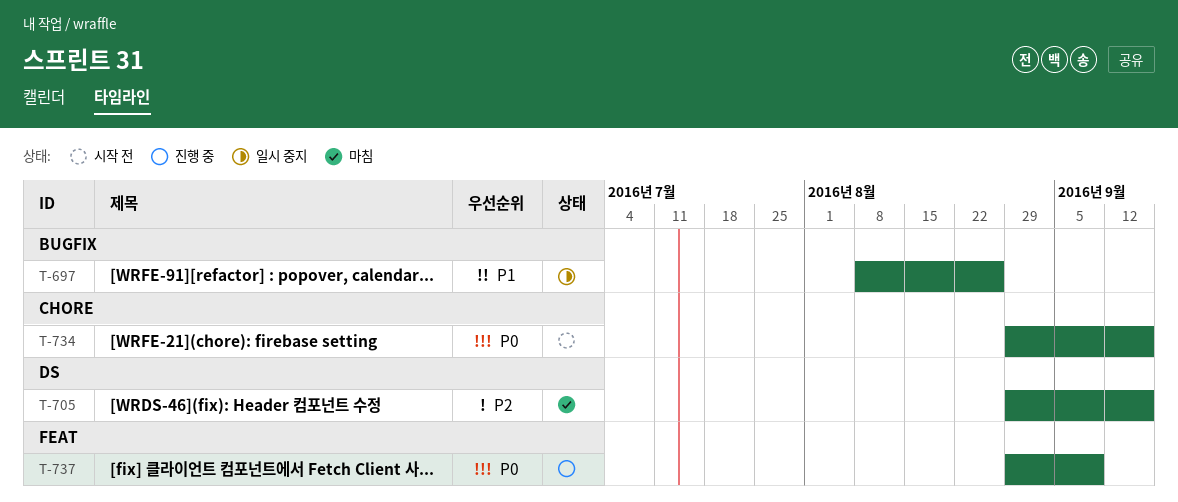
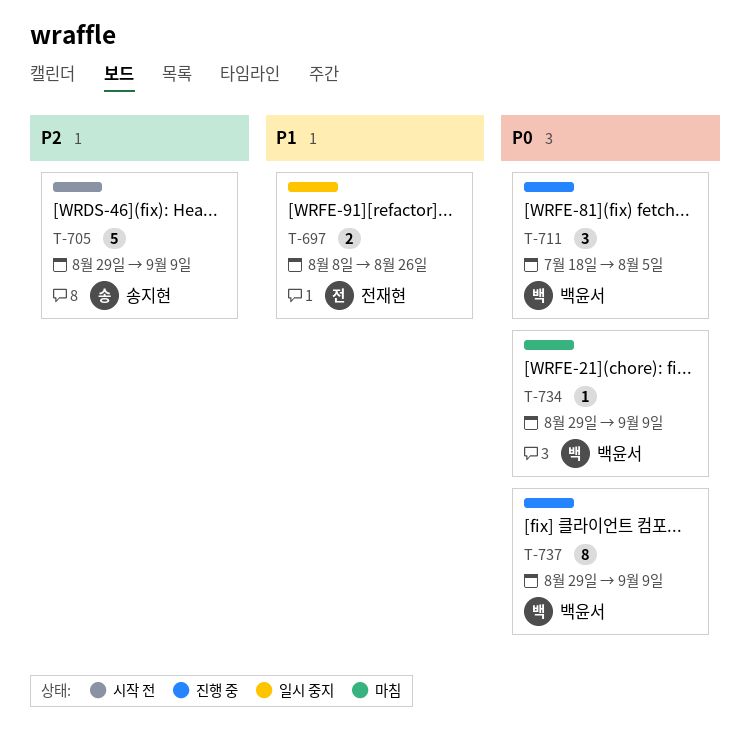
T-705, status: 마침 -> 시작 전
T-705, due: Sep 16 -> Sep 9
T-711: none -> present
T-734, status: 시작 전 -> 마침
T-734, due: Sep 16 -> Sep 9

